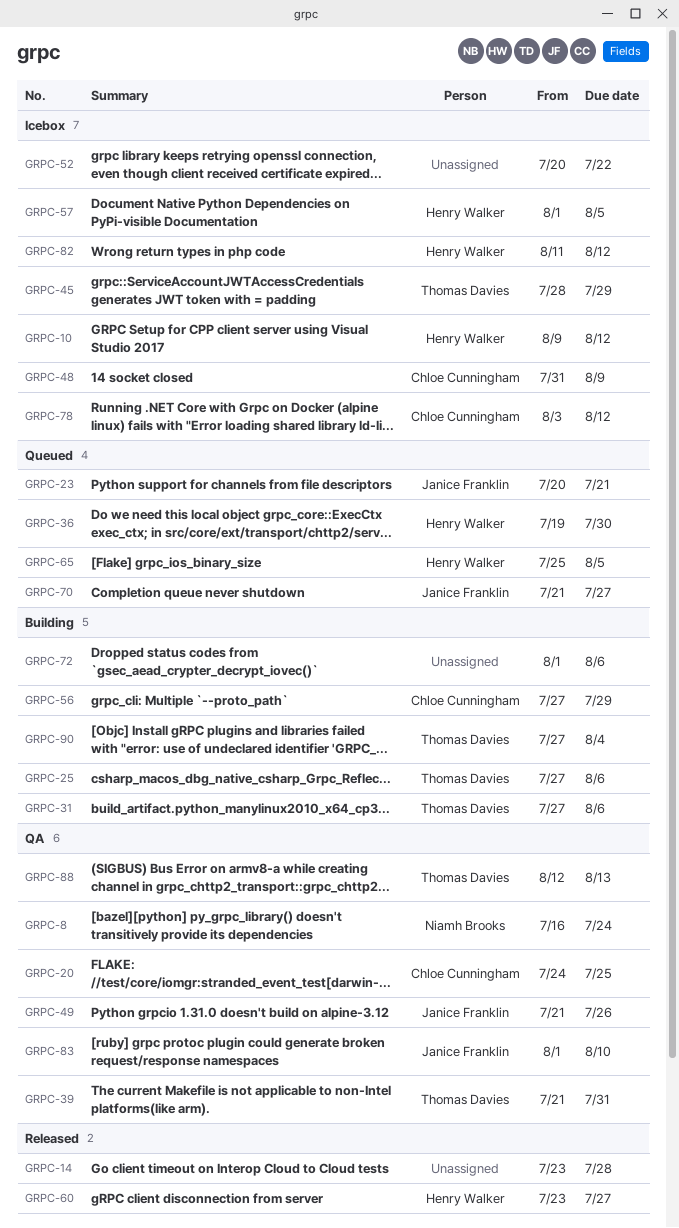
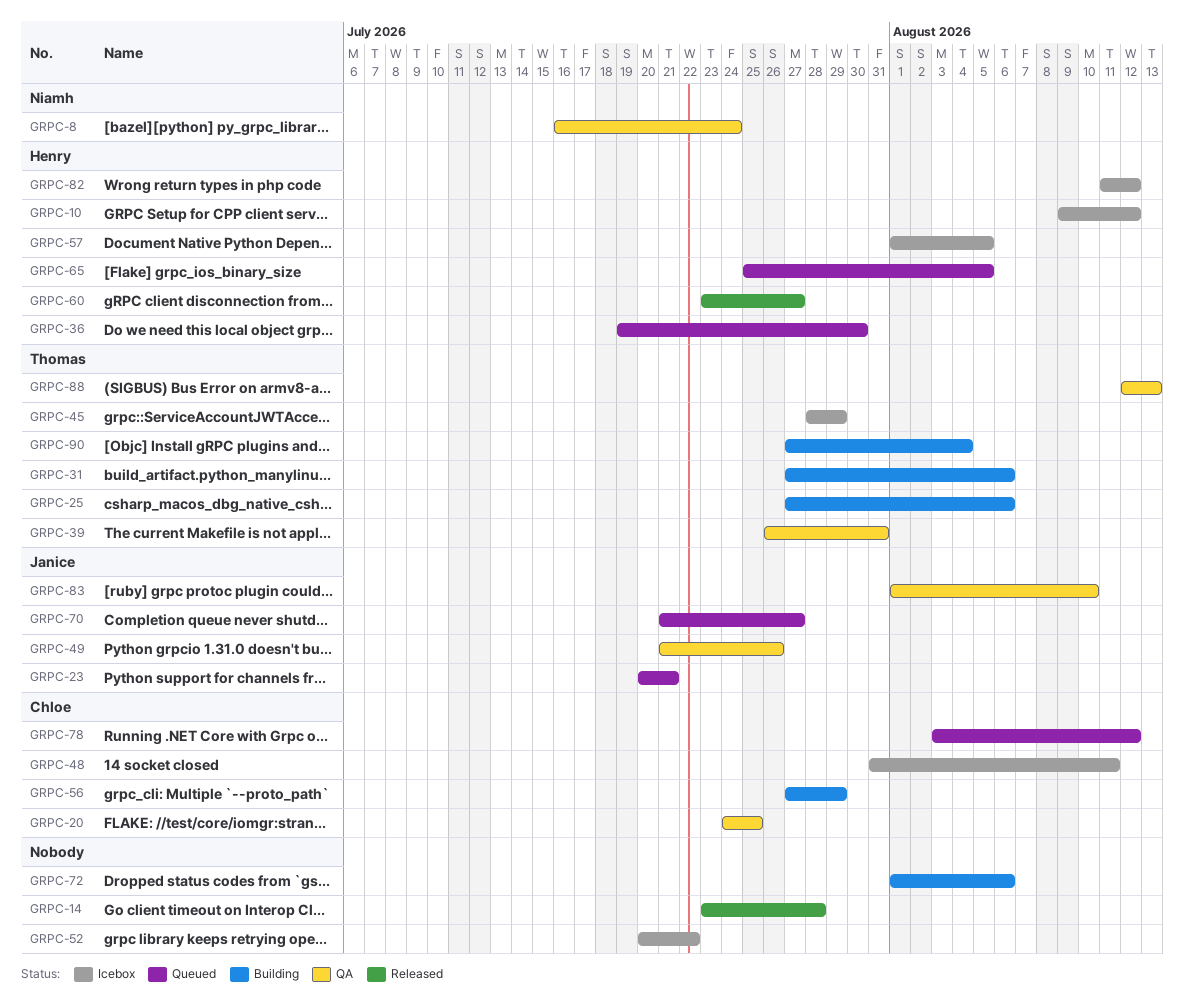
GRPC-39, start: Jul 21 -> Jul 26
GRPC-48, due: Aug 9 -> Aug 11
GRPC-78, status: Icebox -> Queued

